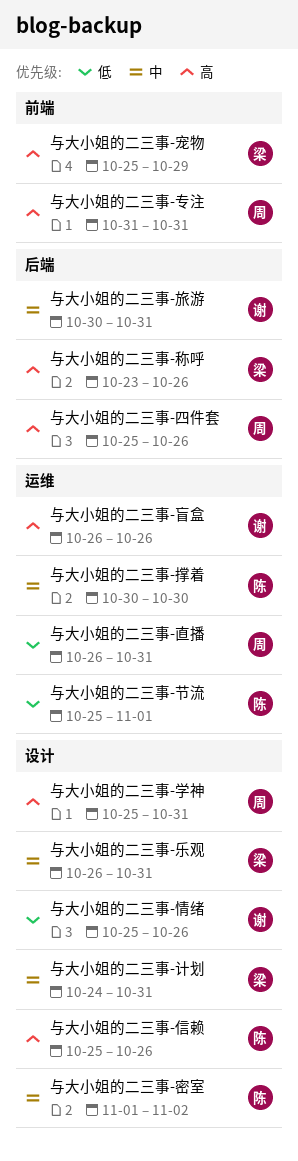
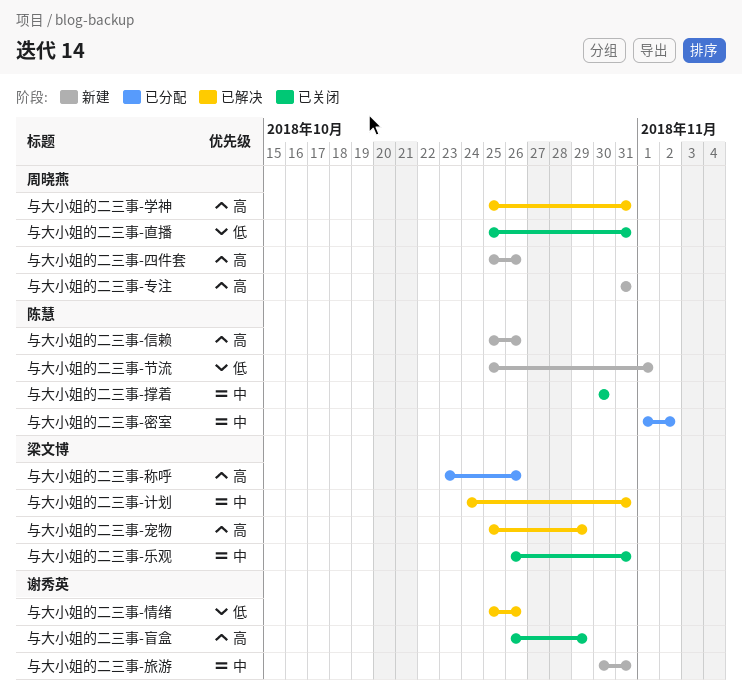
与大小姐的二三事-盲盒, due: Oct 26 -> Oct 29
与大小姐的二三事-直播, start: Oct 26 -> Oct 25

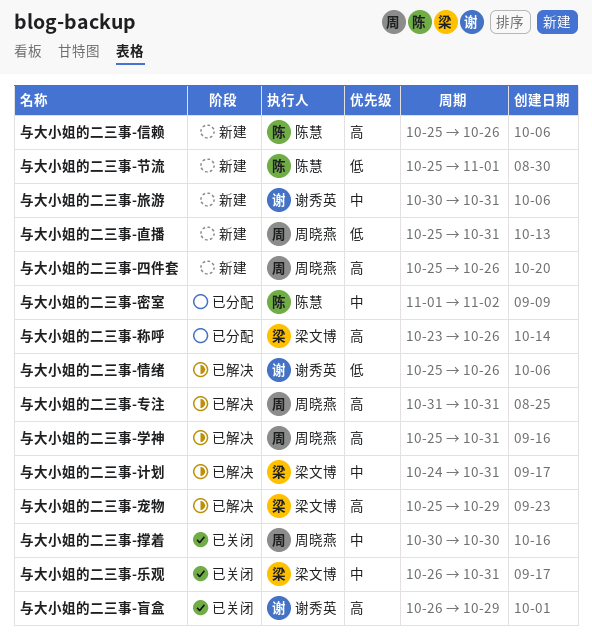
与大小姐的二三事-专注, status: 新建 -> 已解决
与大小姐的二三事-撑着, owner: 陈慧 -> 周晓燕
与大小姐的二三事-直播, status: 已关闭 -> 新建

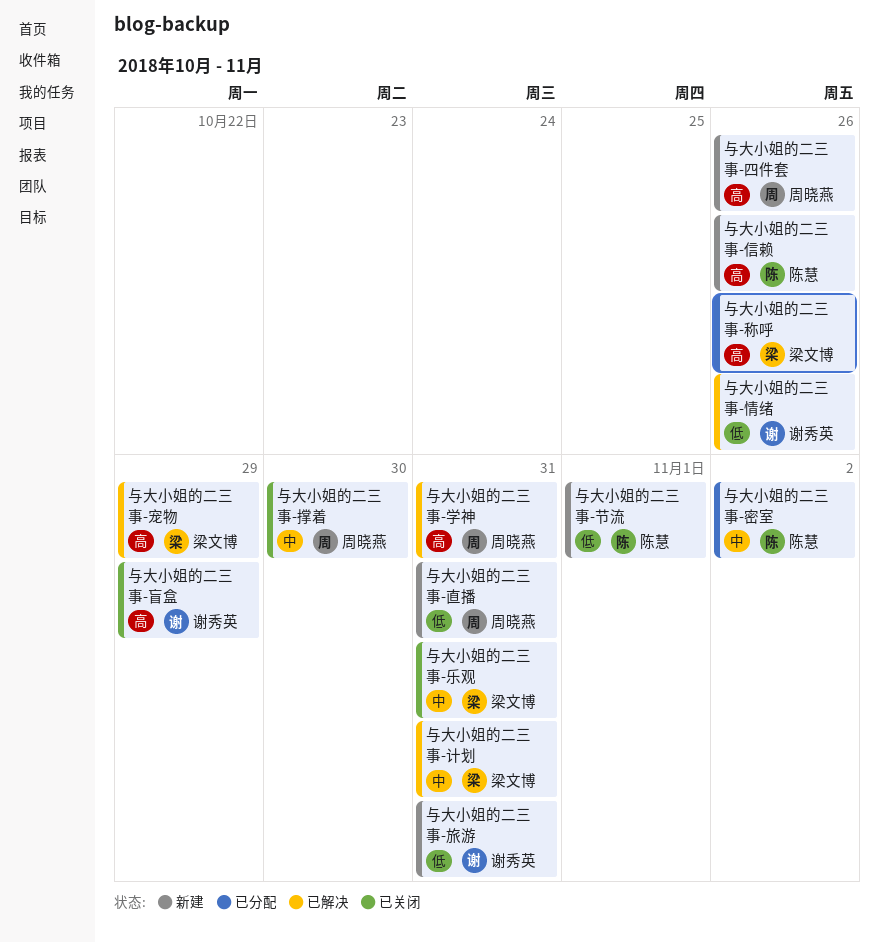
与大小姐的二三事-专注: present -> none
与大小姐的二三事-旅游, priority: 中 -> 低

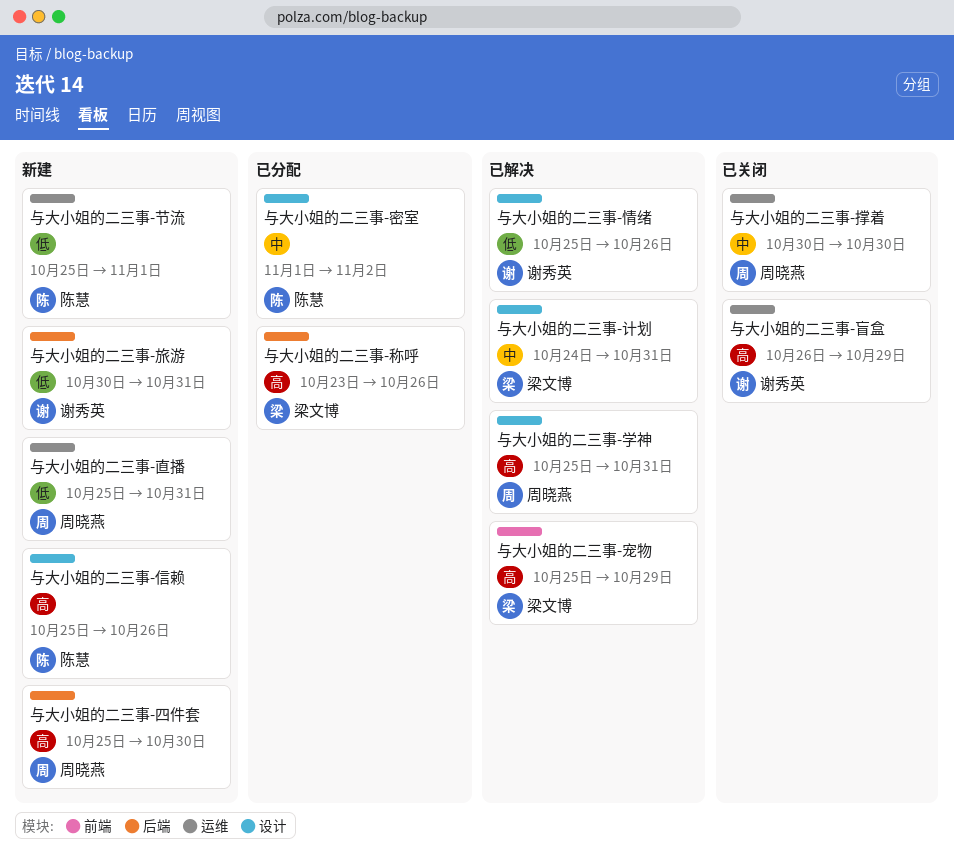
与大小姐的二三事-乐观: present -> none
与大小姐的二三事-四件套, due: Oct 26 -> Oct 30

